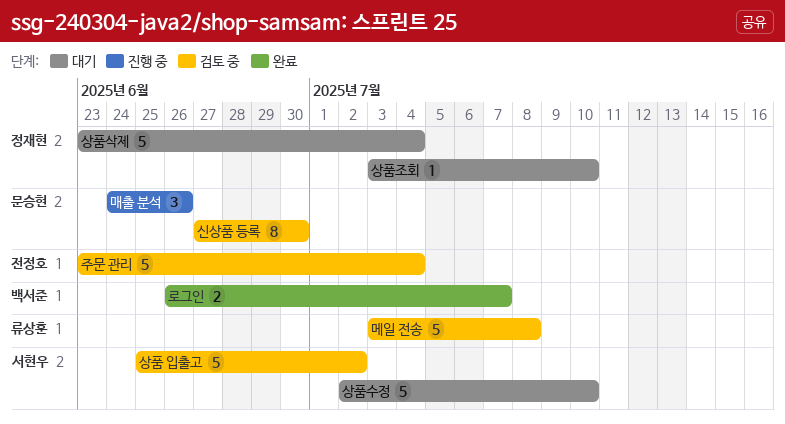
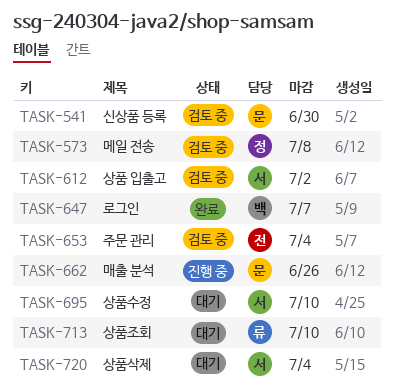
메일 전송, owner: 류상훈 -> 정재현
상품삭제, owner: 정재현 -> 서현우
상품조회, owner: 정재현 -> 류상훈

